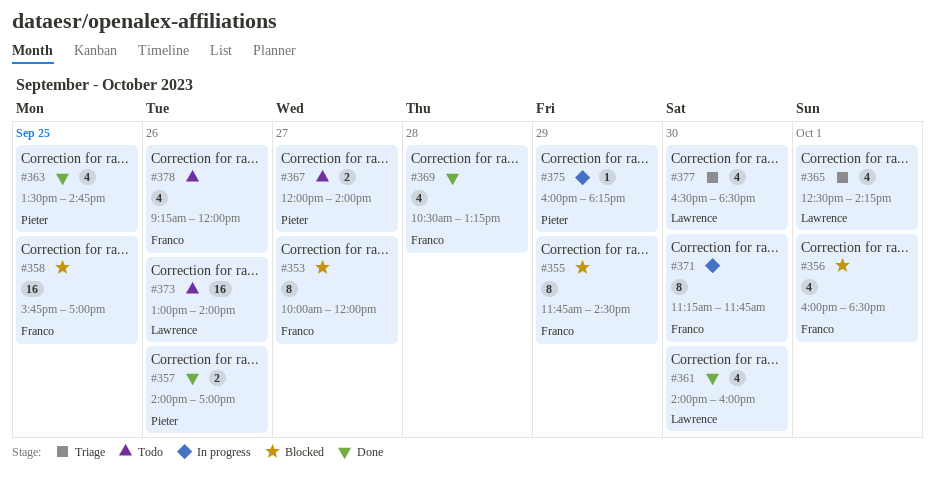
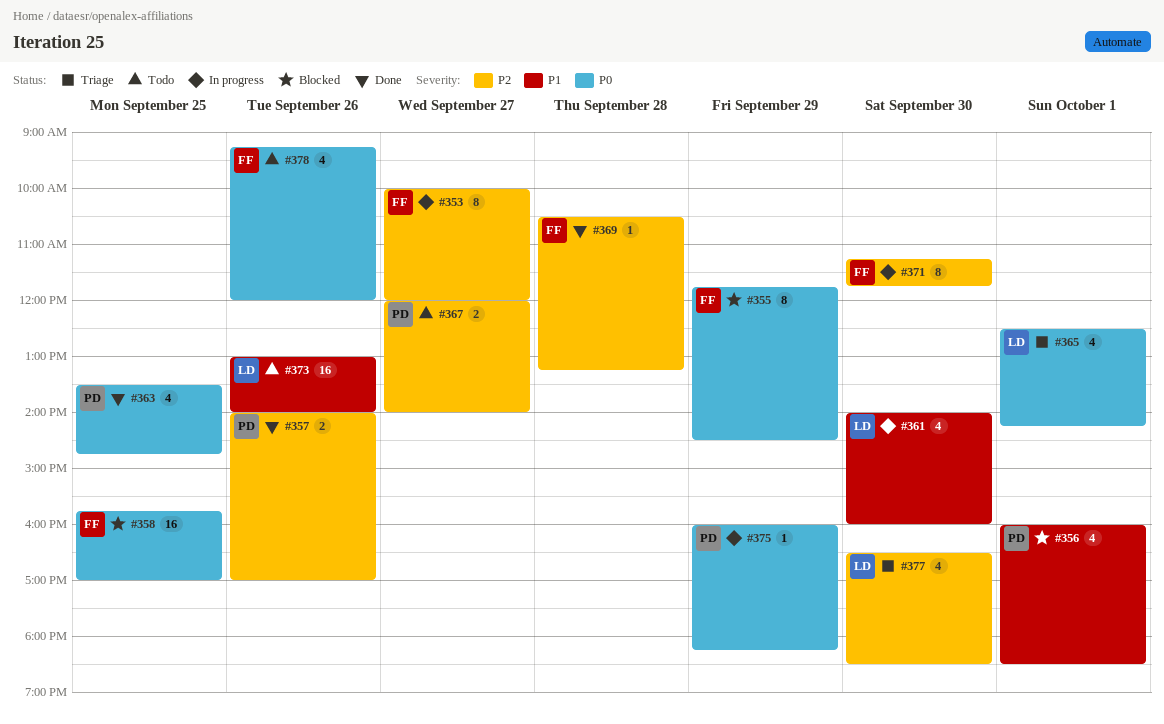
#353, status: Blocked -> In progress
#356, owner: Franco -> Pieter
#361, status: Done -> In progress
#369, estimate: 4 -> 1

